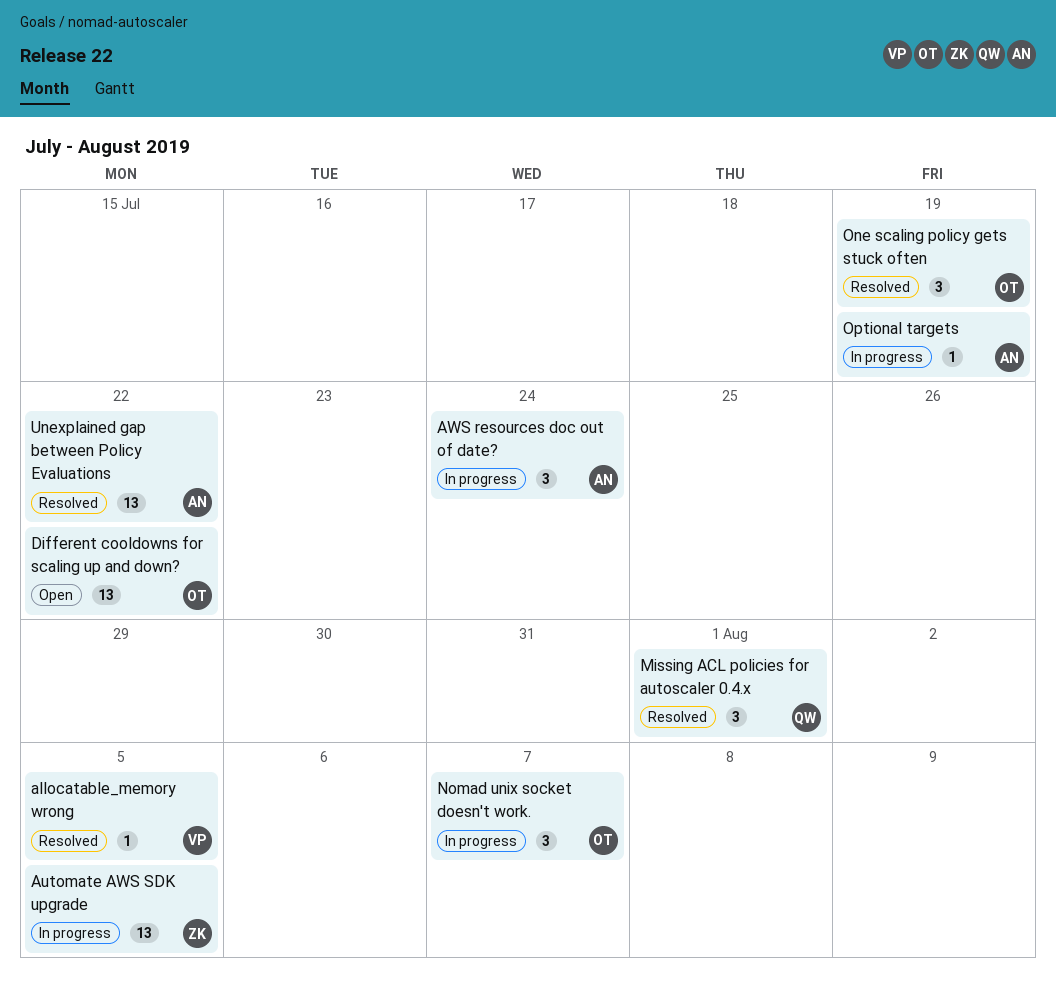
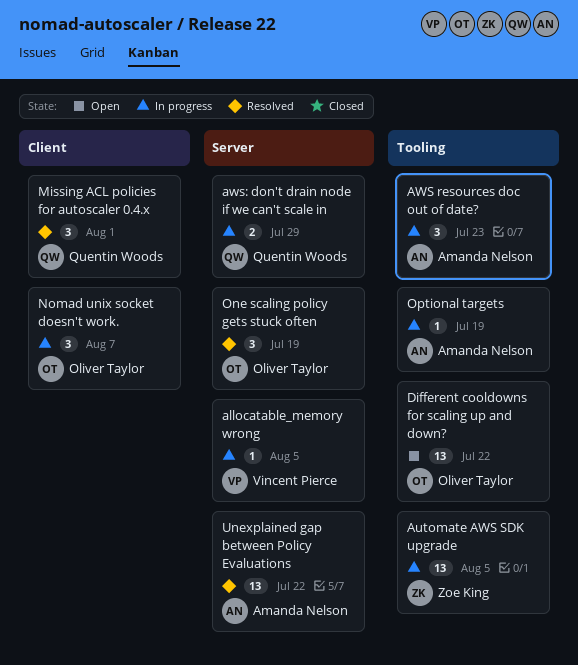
allocatable_memory wrong, status: Resolved -> In progress
AWS resources doc out of date?, due: Jul 24 -> Jul 23
aws: don't drain node if we can't scale in: none -> present

